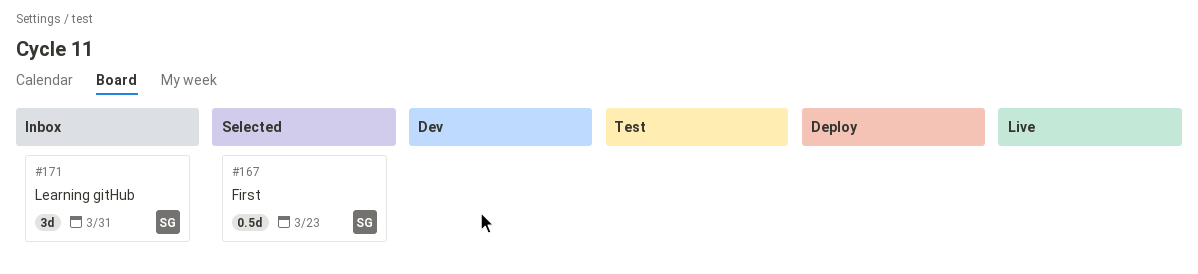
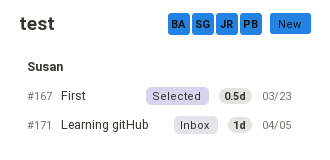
#171, estimate: 3d -> 1d
#171, due: Mar 31 -> Apr 5

